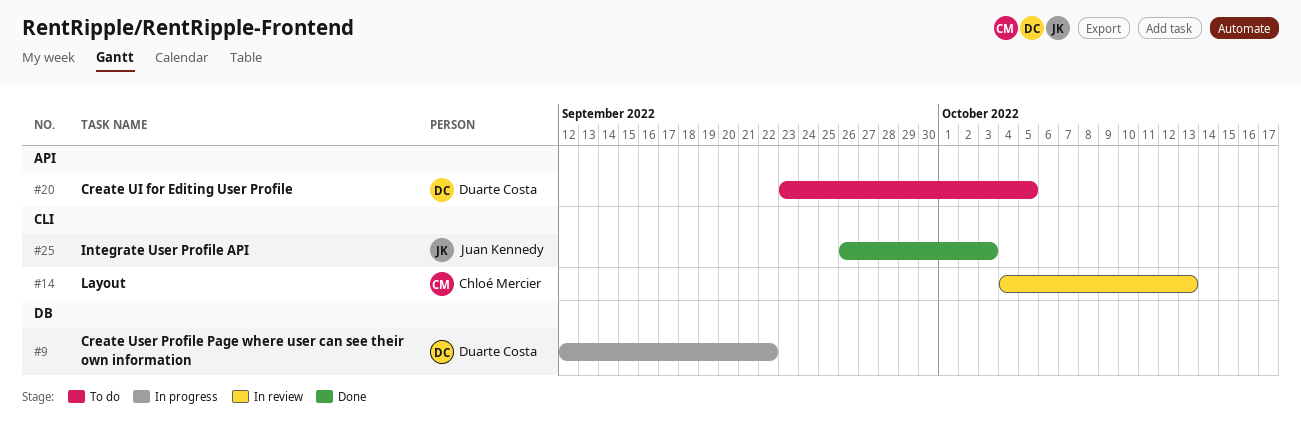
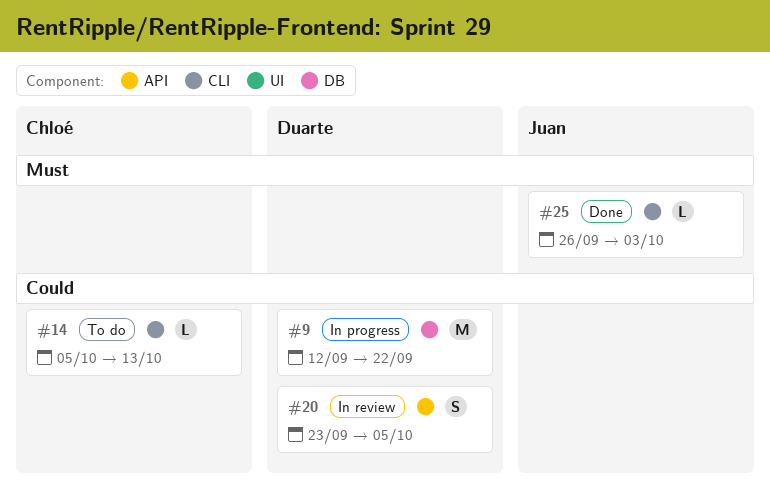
#14, status: In review -> To do
#14, start: Oct 4 -> Oct 5
#20, status: To do -> In review

